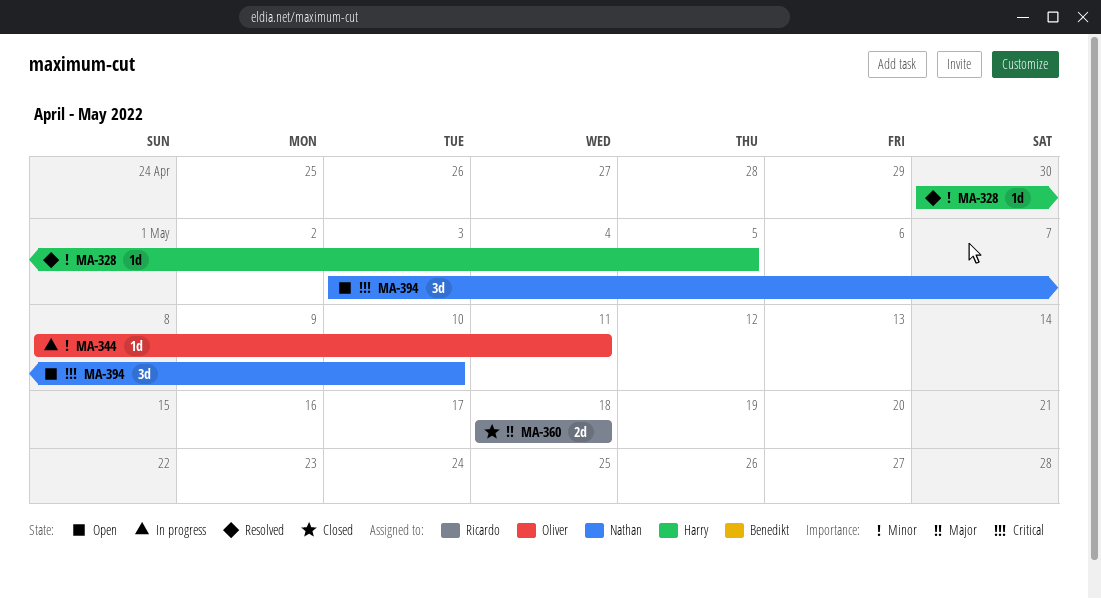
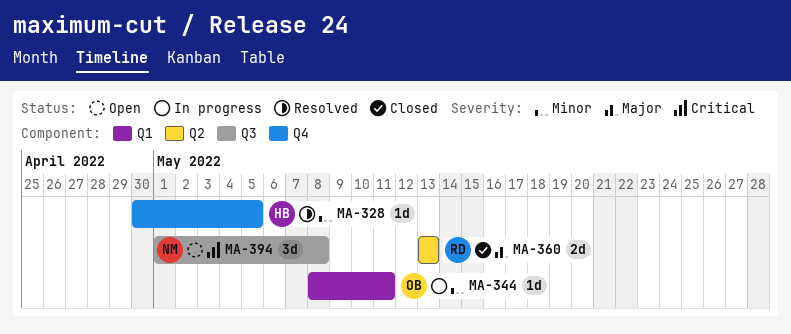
MA-360, start: May 18 -> May 13
MA-360, due: May 18 -> May 13
MA-394, start: May 3 -> May 1
MA-394, due: May 10 -> May 8

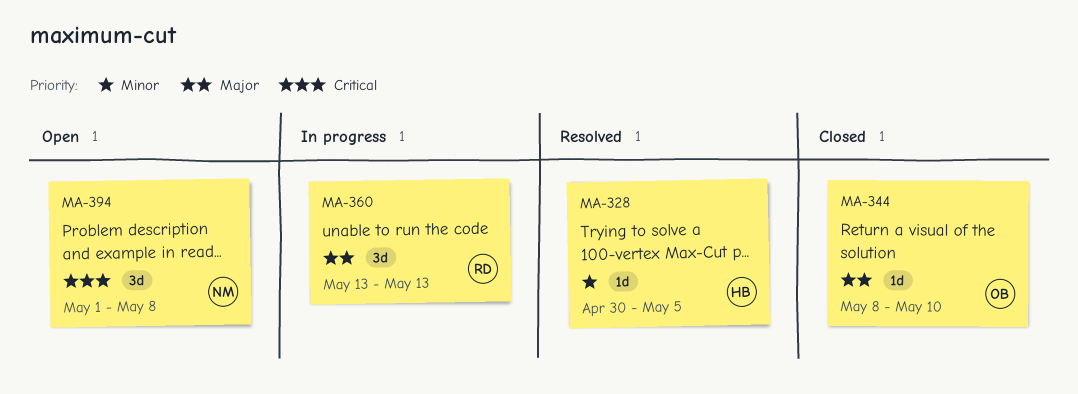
MA-344, status: In progress -> Closed
MA-344, priority: Minor -> Major
MA-344, due: May 11 -> May 10
MA-360, status: Closed -> In progress
MA-360, estimate: 2d -> 3d

